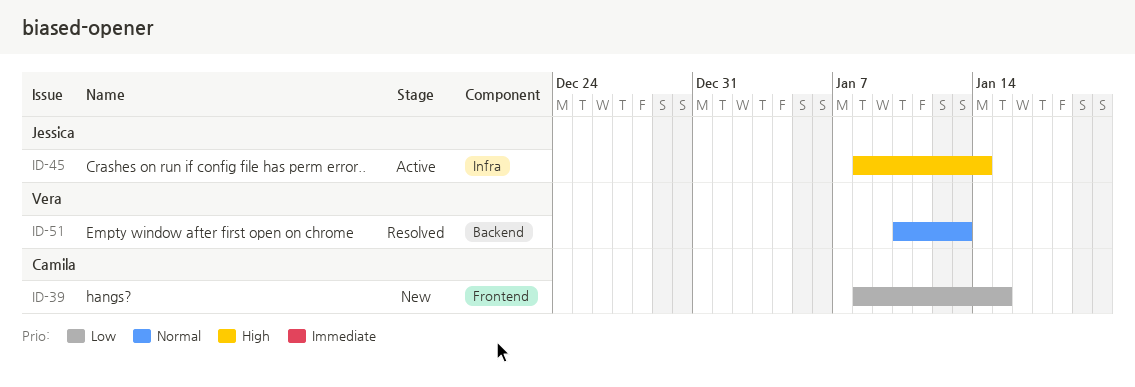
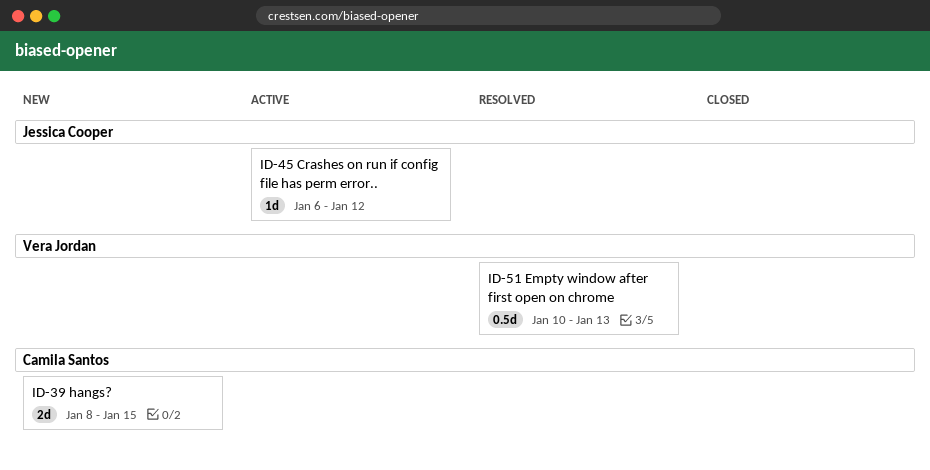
ID-45, start: Jan 8 -> Jan 6
ID-45, due: Jan 14 -> Jan 12

